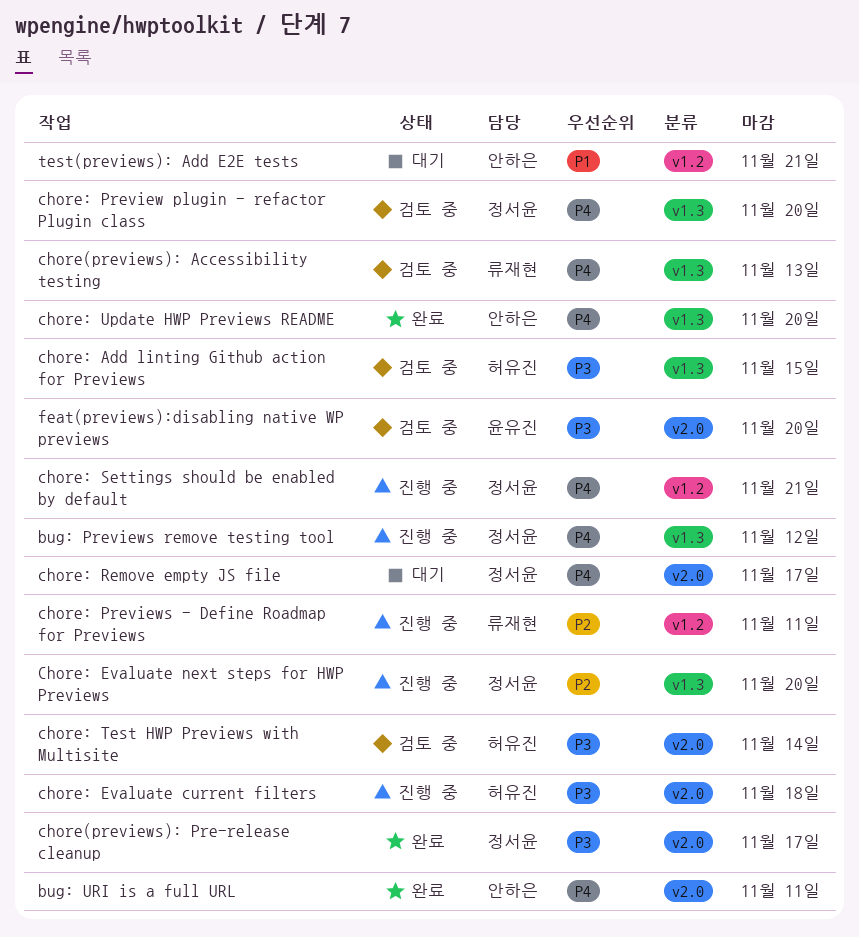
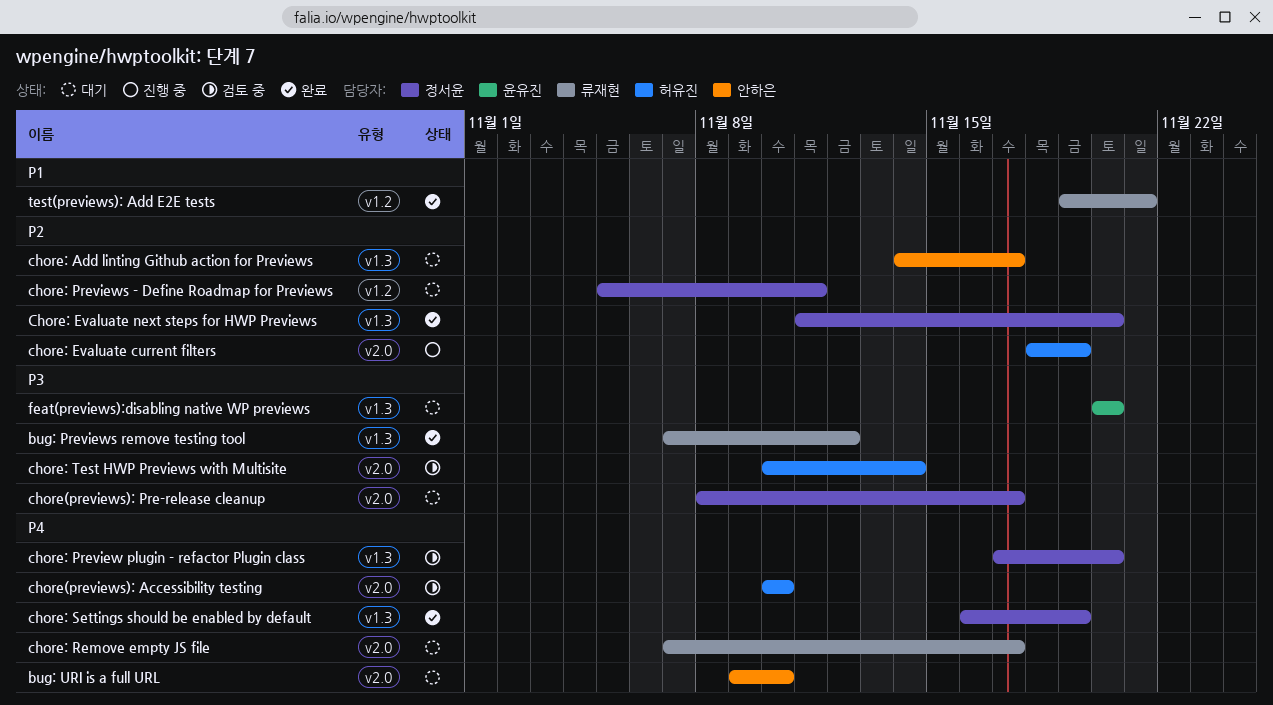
bug: Previews remove testing tool, status: 진행 중 -> 완료
bug: Previews remove testing tool, owner: 정서윤 -> 류재현
bug: Previews remove testing tool, priority: P4 -> P3
bug: URI is a full URL, status: 완료 -> 대기
bug: URI is a full URL, due: Nov 11 -> Nov 10
chore(previews): Accessibility testing, owner: 류재현 -> 허유진
chore(previews): Accessibility testing, label: v1.3 -> v2.0
chore(previews): Accessibility testing, due: Nov 13 -> Nov 10
chore(previews): Pre-release cleanup, status: 완료 -> 대기
chore: Add linting Github action for Previews, status: 검토 중 -> 대기
chore: Add linting Github action for Previews, owner: 허유진 -> 안하은
chore: Add linting Github action for Previews, priority: P3 -> P2
chore: Add linting Github action for Previews, due: Nov 15 -> Nov 17
chore: Evaluate current filters, priority: P3 -> P2
chore: Evaluate current filters, due: Nov 18 -> Nov 19
Chore: Evaluate next steps for HWP Previews, status: 진행 중 -> 완료
chore: Previews - Define Roadmap for Previews, status: 진행 중 -> 대기
chore: Previews - Define Roadmap for Previews, owner: 류재현 -> 정서윤
chore: Remove empty JS file, owner: 정서윤 -> 류재현
chore: Settings should be enabled by default, status: 진행 중 -> 완료
chore: Settings should be enabled by default, label: v1.2 -> v1.3
chore: Settings should be enabled by default, due: Nov 21 -> Nov 19
chore: Update HWP Previews README: present -> none
feat(previews):disabling native WP previews, status: 검토 중 -> 대기
feat(previews):disabling native WP previews, label: v2.0 -> v1.3
test(previews): Add E2E tests, status: 대기 -> 완료
test(previews): Add E2E tests, owner: 안하은 -> 류재현

